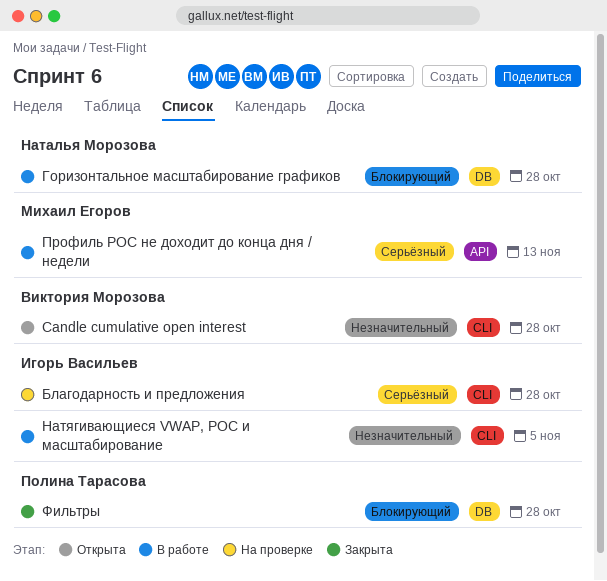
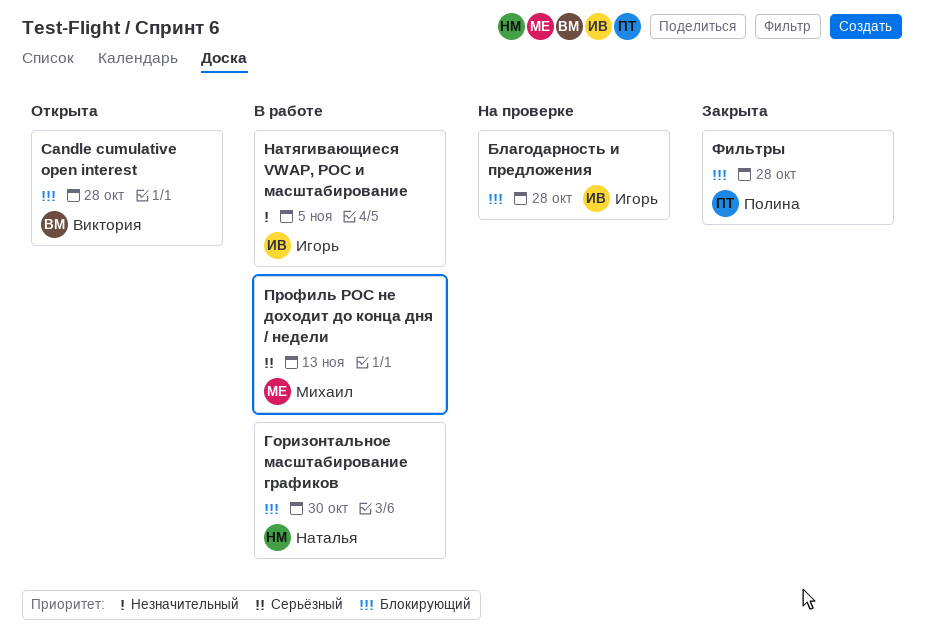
Candle cumulative open interest, priority: Незначительный -> Блокирующий
Благодарность и предложения, priority: Серьёзный -> Блокирующий
Горизонтальное масштабирование графиков, due: Oct 28 -> Oct 30

